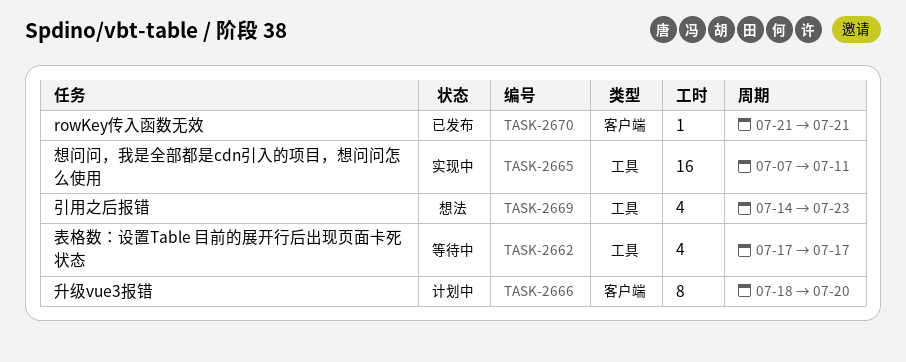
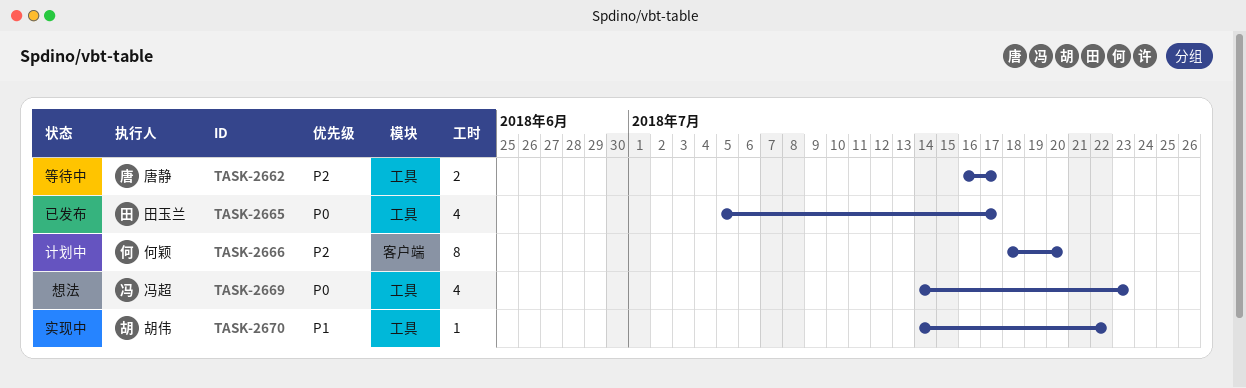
TASK-2662, estimate: 4 -> 2
TASK-2662, start: Jul 17 -> Jul 16
TASK-2665, status: 实现中 -> 已发布
TASK-2665, estimate: 16 -> 4
TASK-2665, start: Jul 7 -> Jul 5
TASK-2665, due: Jul 11 -> Jul 17
TASK-2670, status: 已发布 -> 实现中
TASK-2670, label: 客户端 -> 工具
TASK-2670, start: Jul 21 -> Jul 14
TASK-2670, due: Jul 21 -> Jul 22

